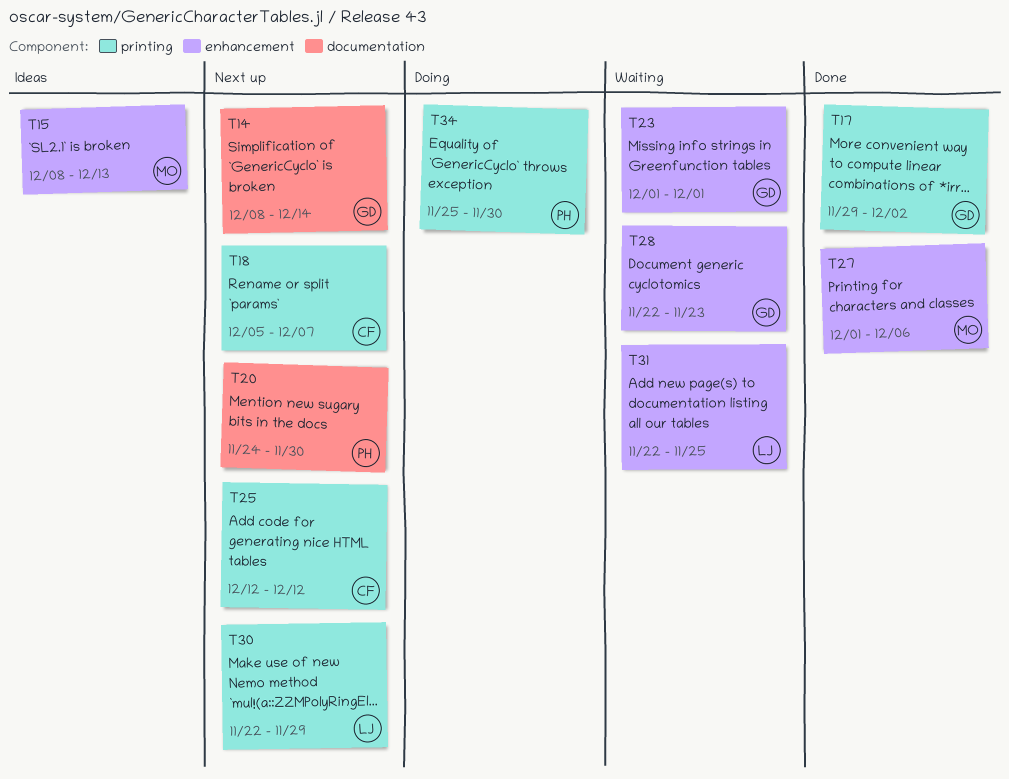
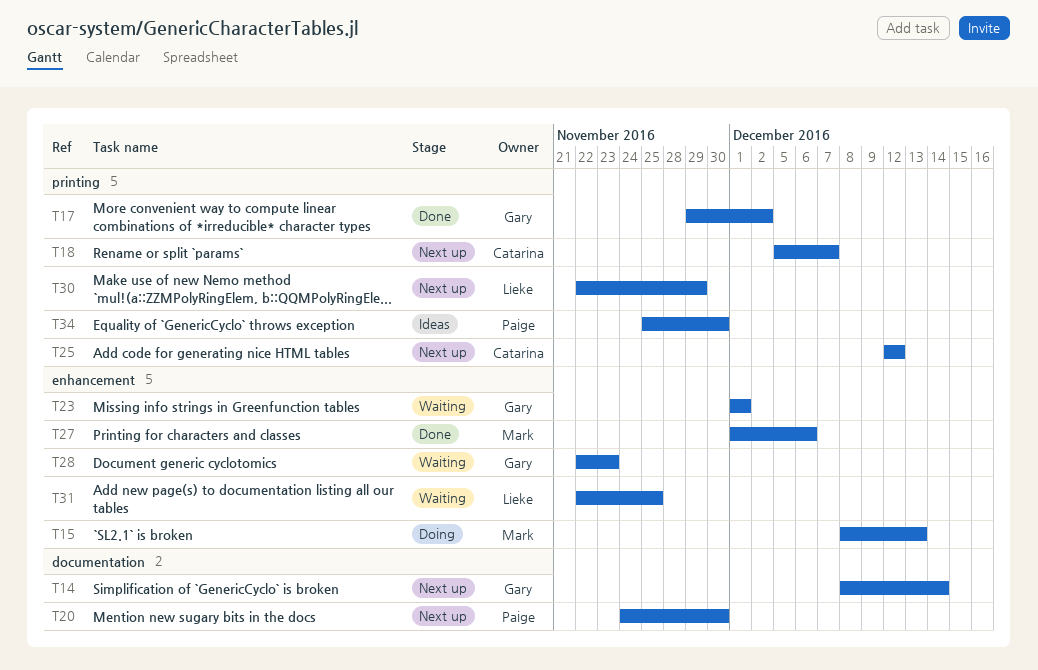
T15, status: Ideas -> Doing
T34, status: Doing -> Ideas

